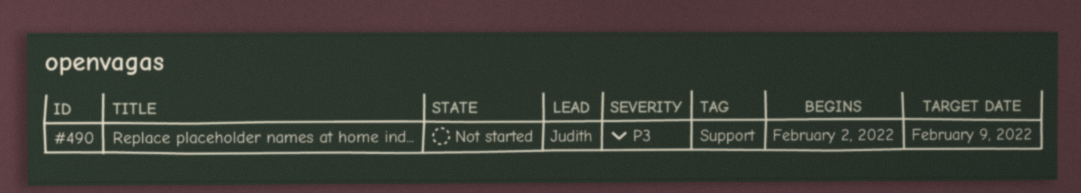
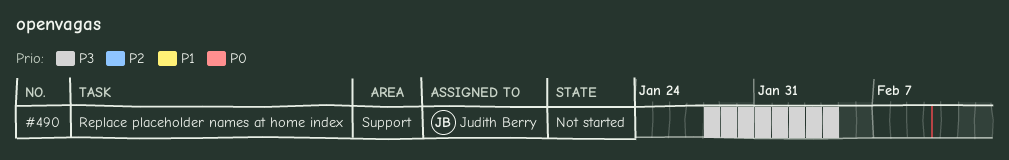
#490, start: Feb 2 -> Jan 28
#490, due: Feb 9 -> Feb 4

